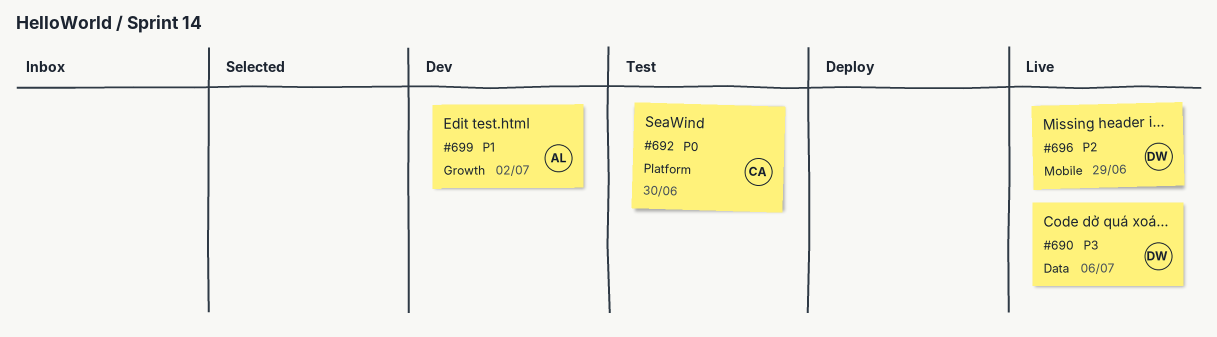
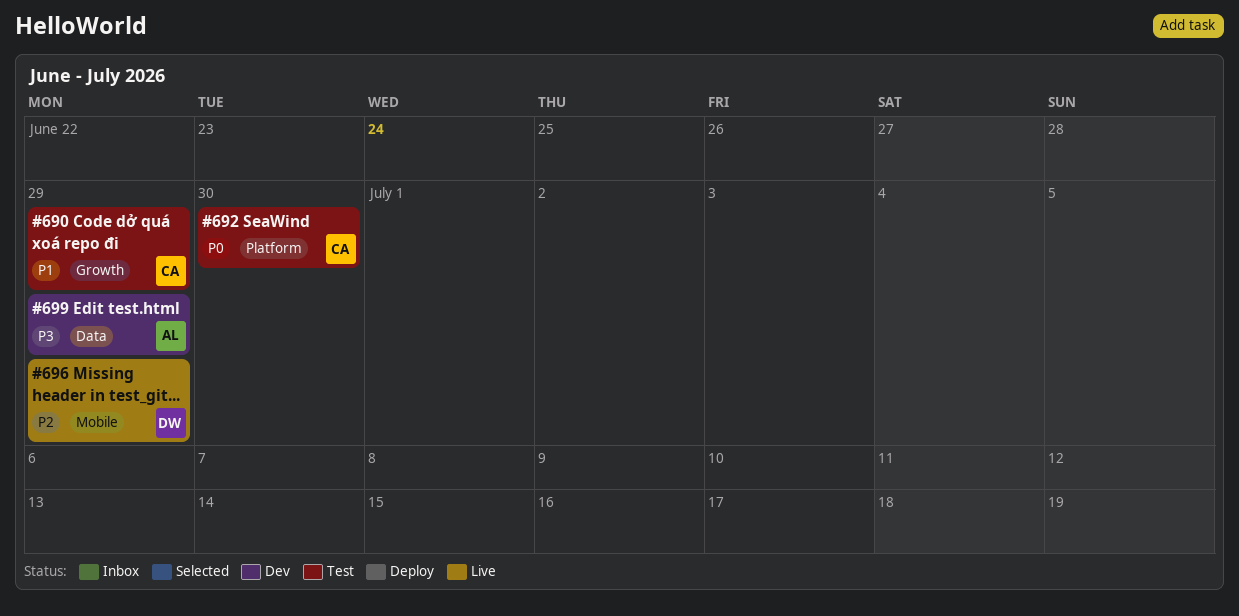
#690, status: Live -> Test
#690, owner: DW -> CA
#690, priority: P3 -> P1
#690, label: Data -> Growth
#690, due: Jul 6 -> Jun 29
#699, priority: P1 -> P3
#699, label: Growth -> Data
#699, due: Jul 2 -> Jun 29

